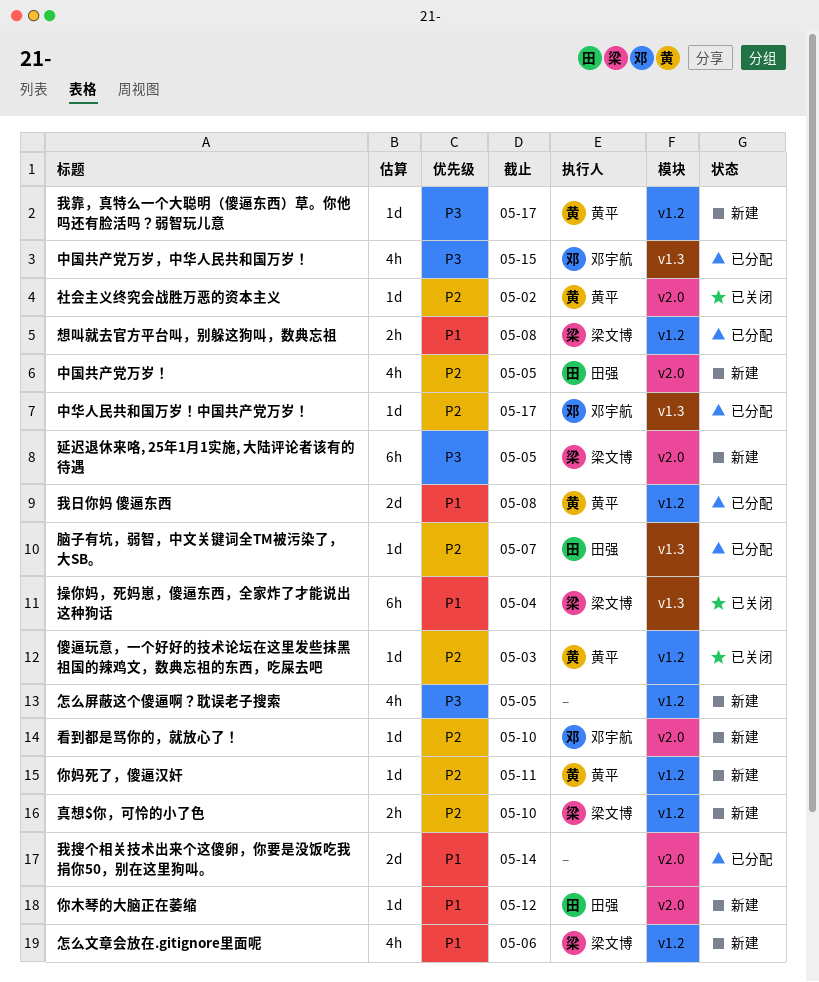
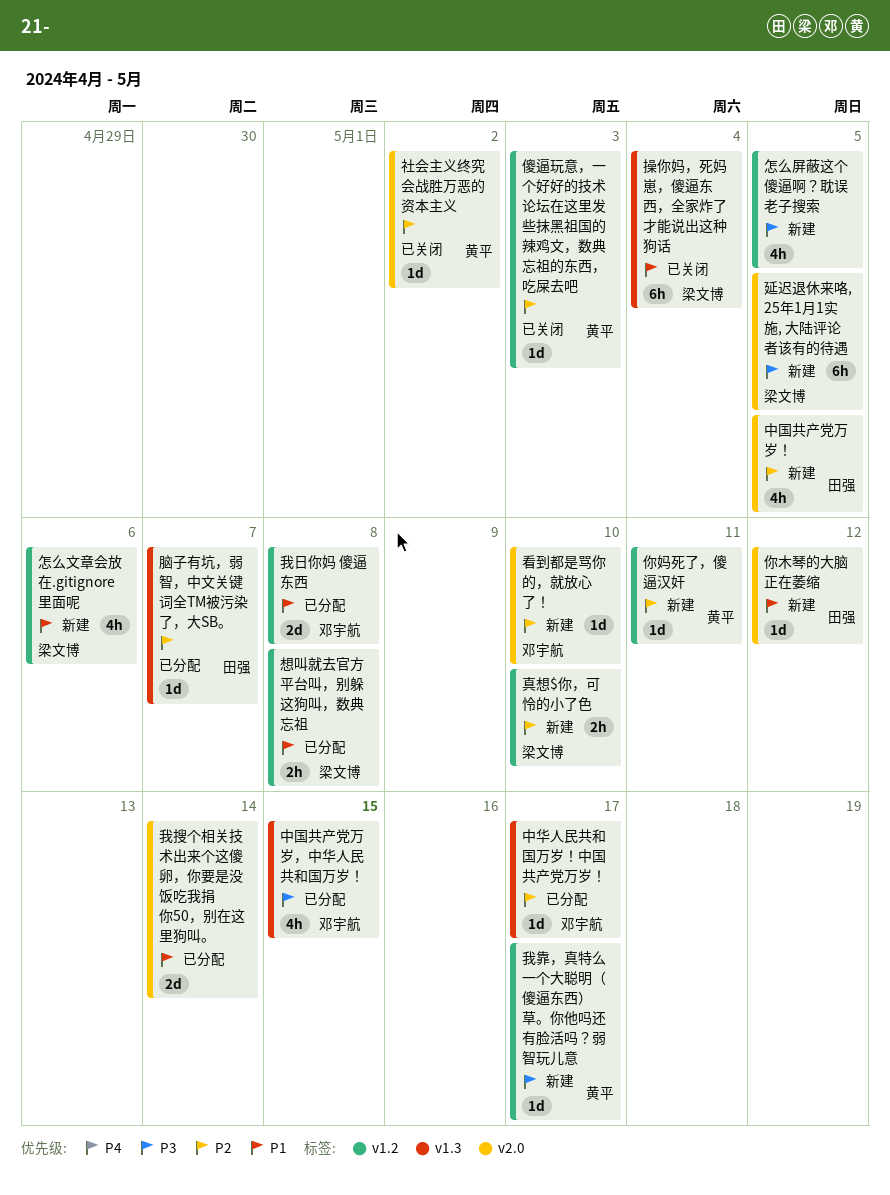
我日你妈 傻逼东西, owner: 黄平 -> 邓宇航

